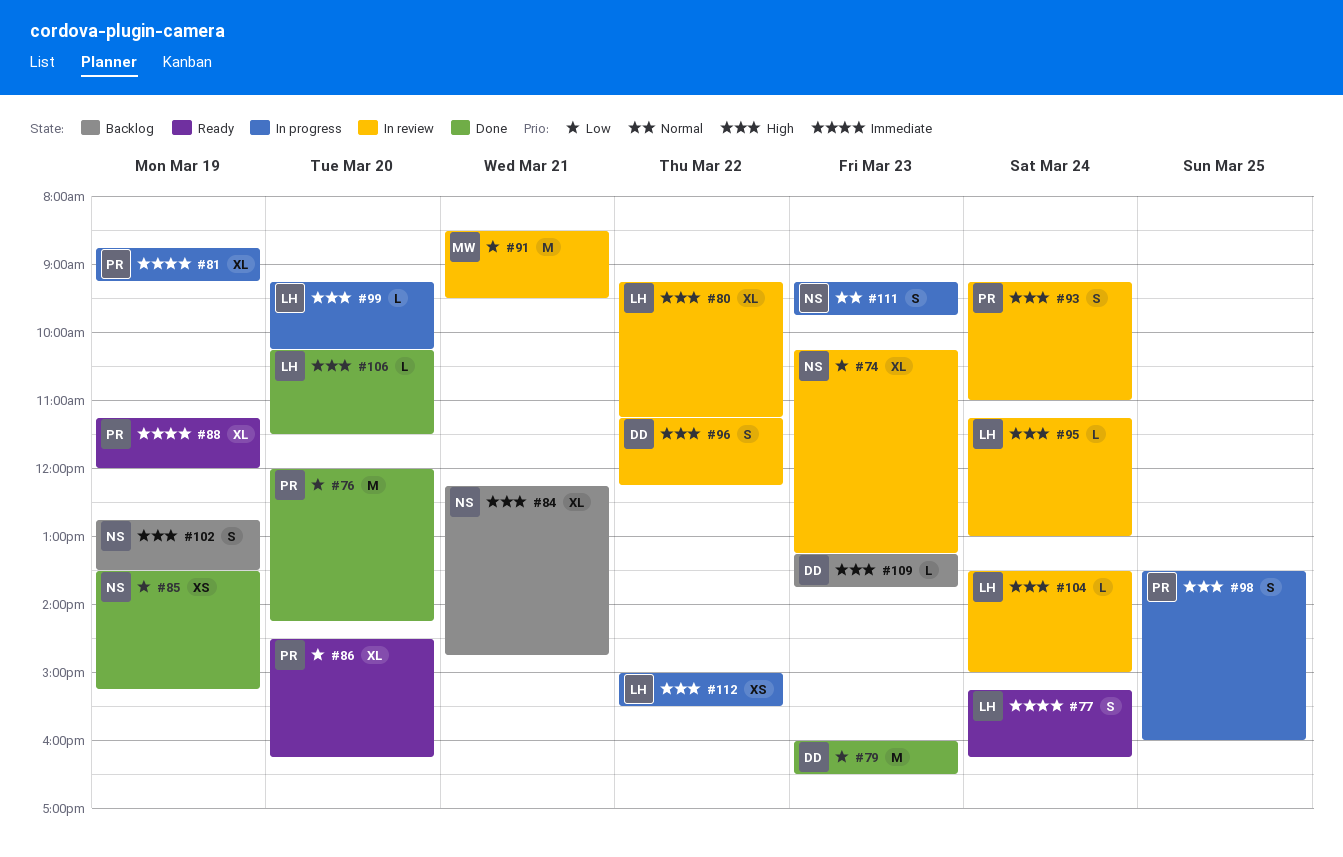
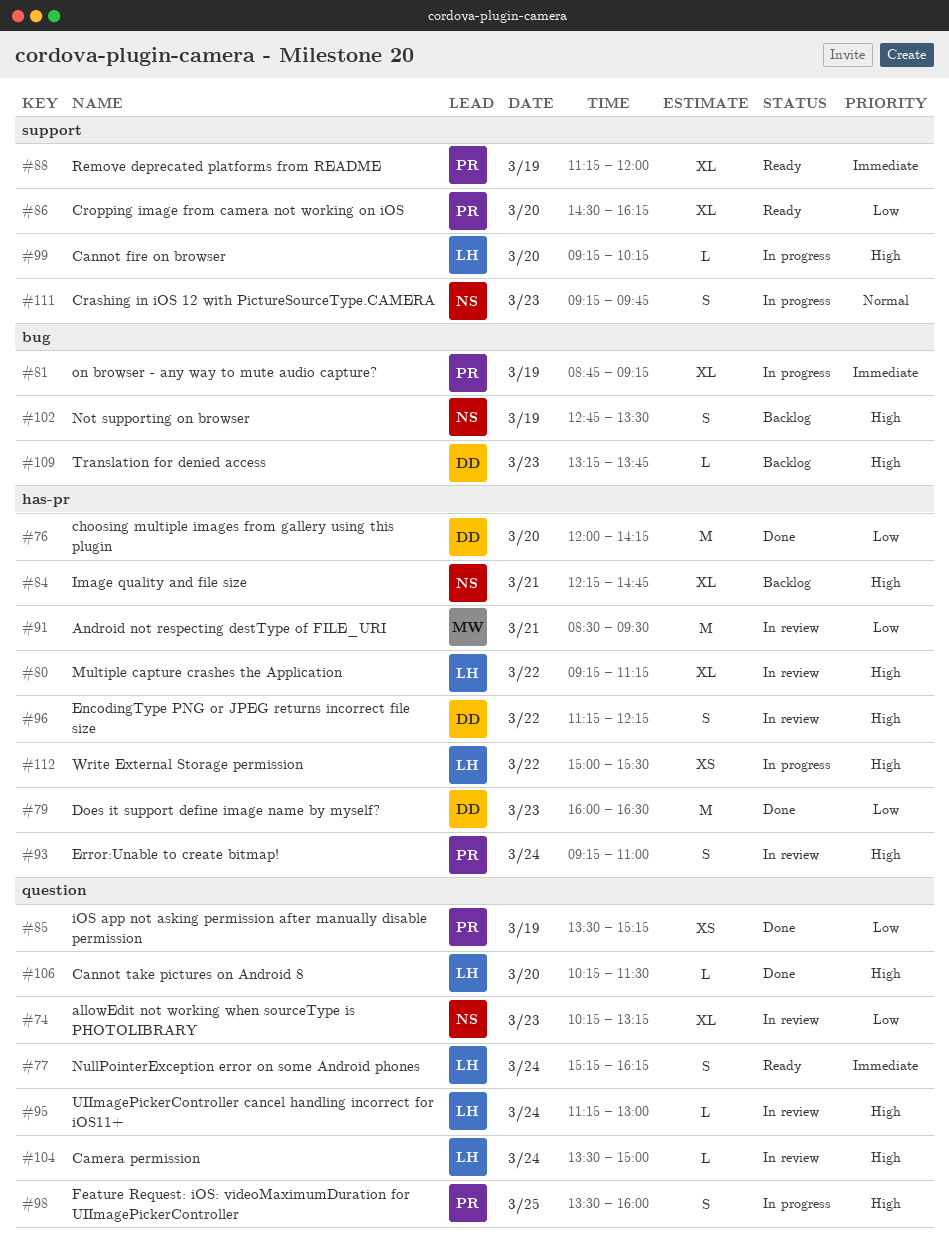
#76, owner: PR -> DD
#85, owner: NS -> PR

